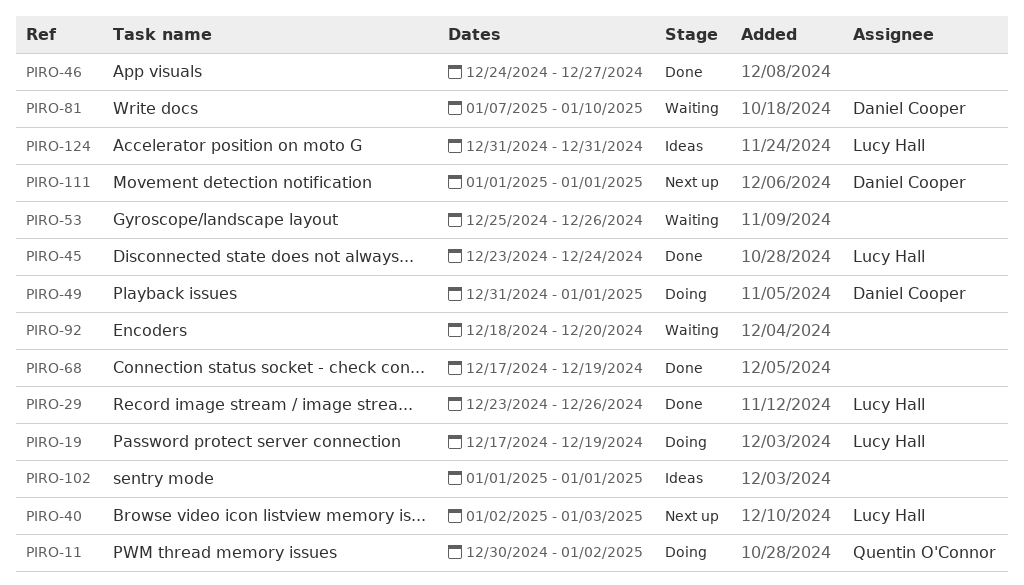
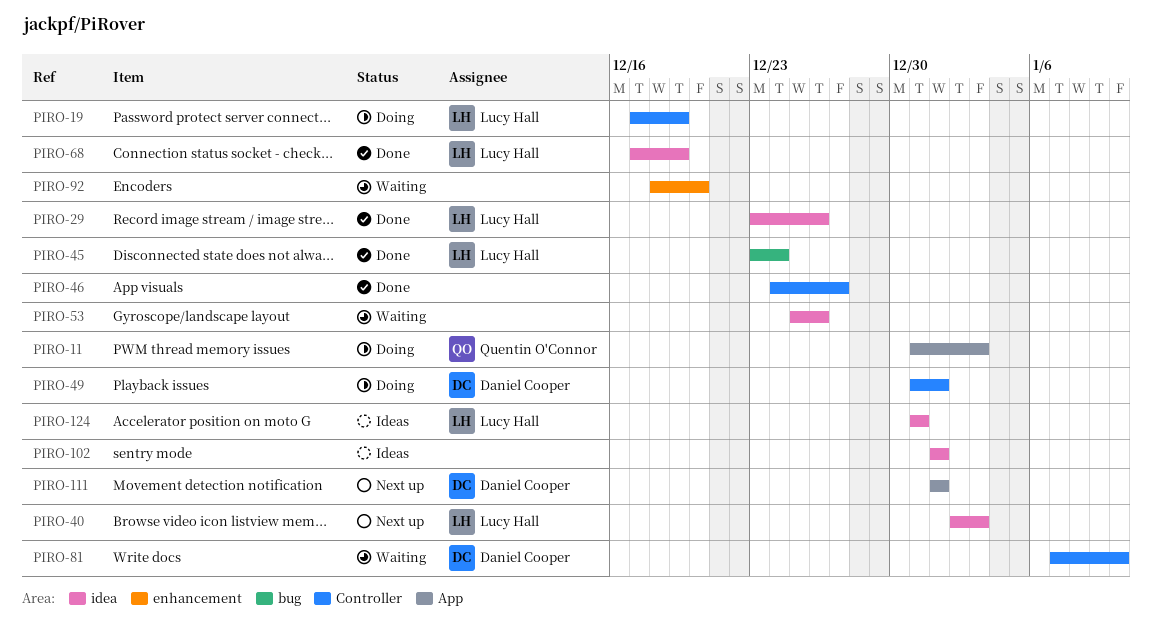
PIRO-11, start: Dec 30 -> Dec 31
PIRO-11, due: Jan 2 -> Jan 3
PIRO-68, owner: none -> Lucy Hall

